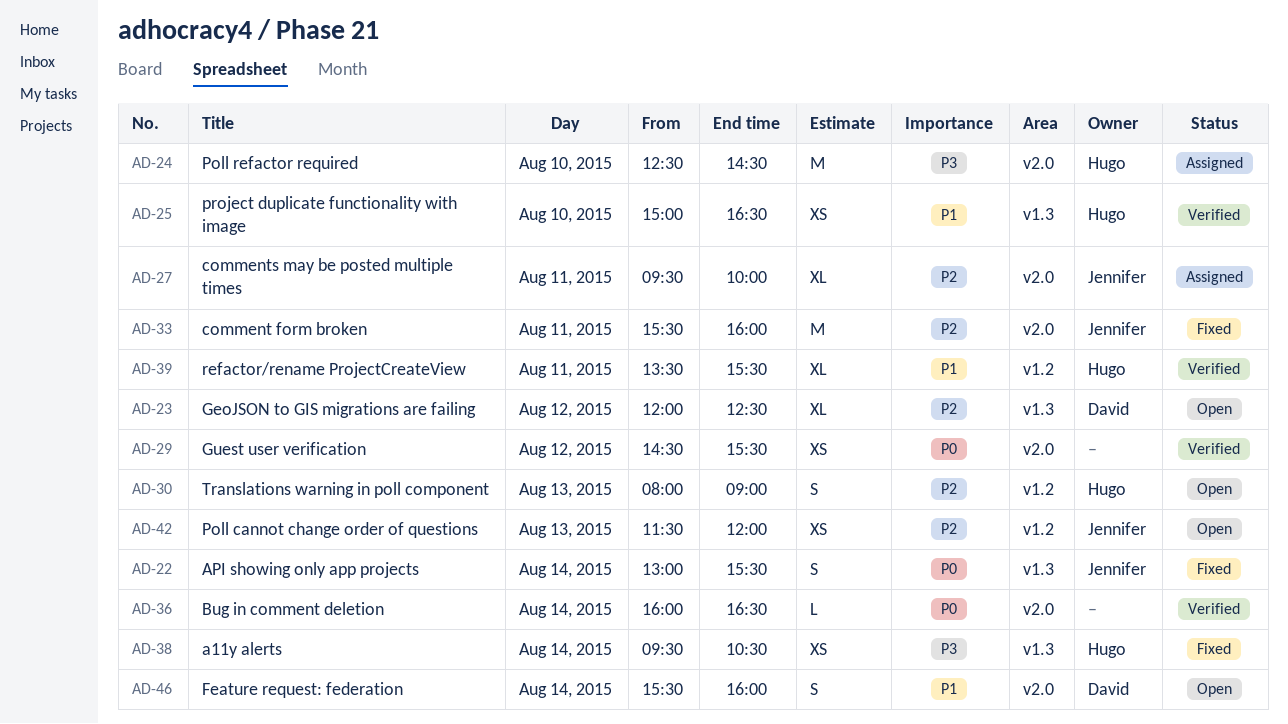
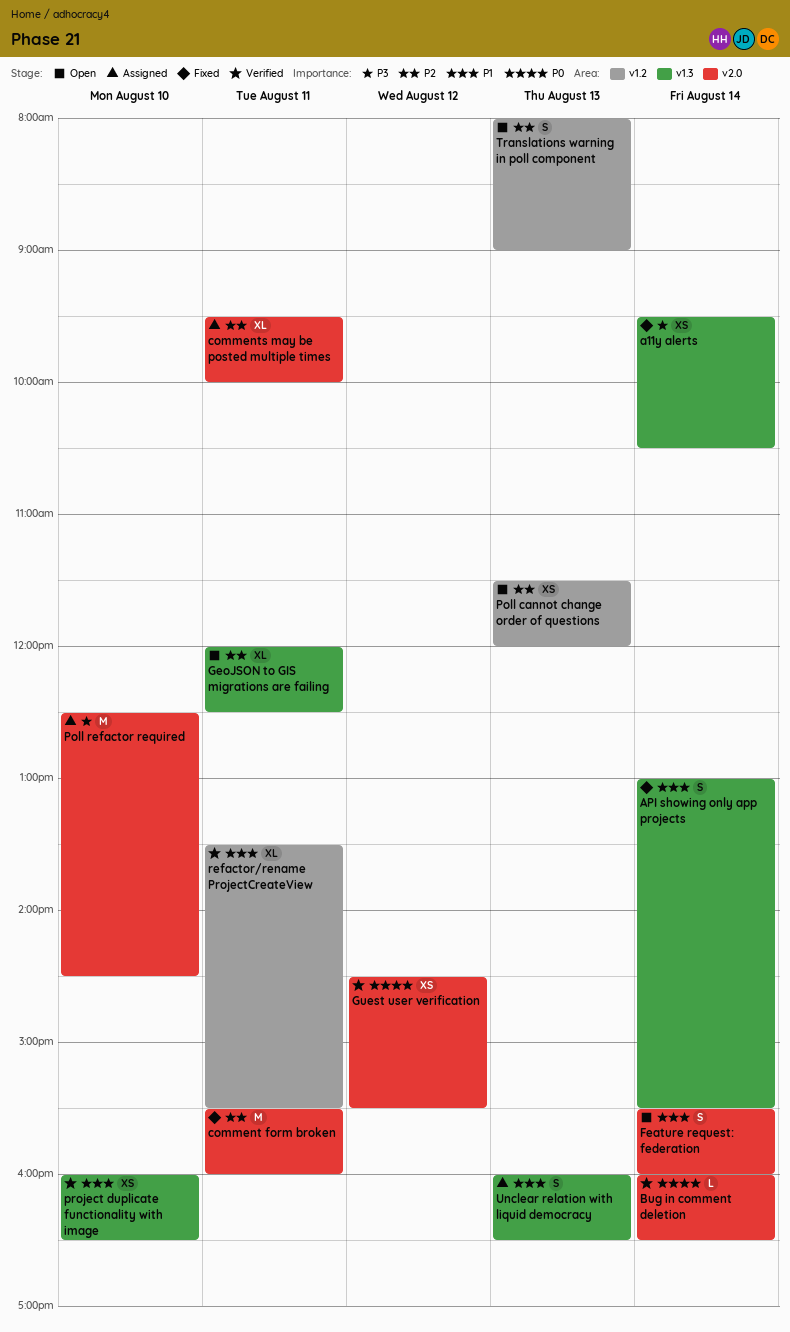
API showing only app projects, priority: P0 -> P1
GeoJSON to GIS migrations are failing, day: Aug 12 -> Aug 11
project duplicate functionality with image, begins: 15:00 -> 16:00
Unclear relation with liquid democracy: none -> present

